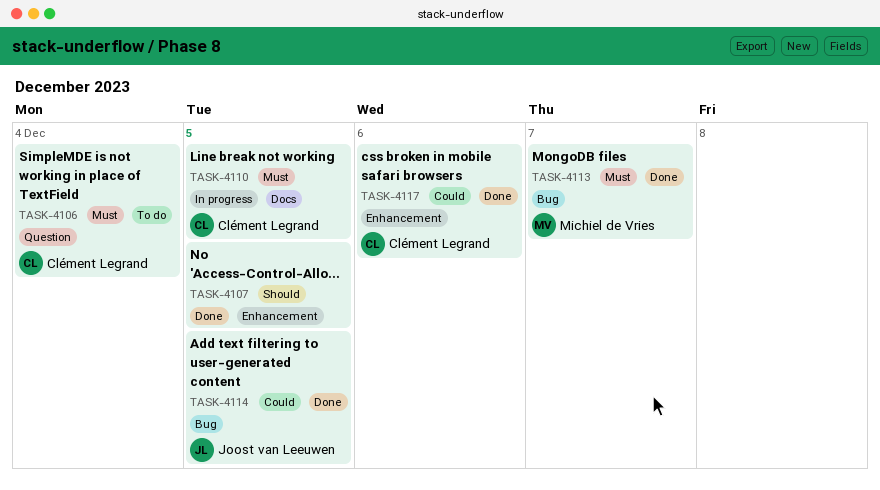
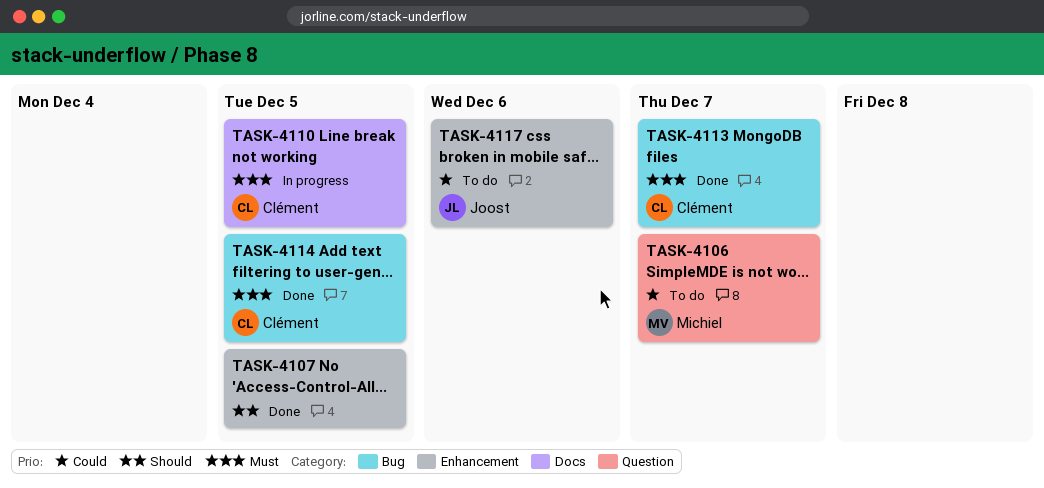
TASK-4106, owner: Clément Legrand -> Michiel de Vries
TASK-4106, priority: Must -> Could
TASK-4106, due: Dec 4 -> Dec 7
TASK-4113, owner: Michiel de Vries -> Clément Legrand
TASK-4114, owner: Joost van Leeuwen -> Clément Legrand
TASK-4114, priority: Could -> Must
TASK-4117, status: Done -> To do
TASK-4117, owner: Clément Legrand -> Joost van Leeuwen

